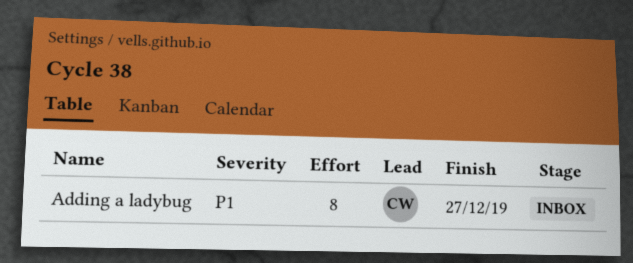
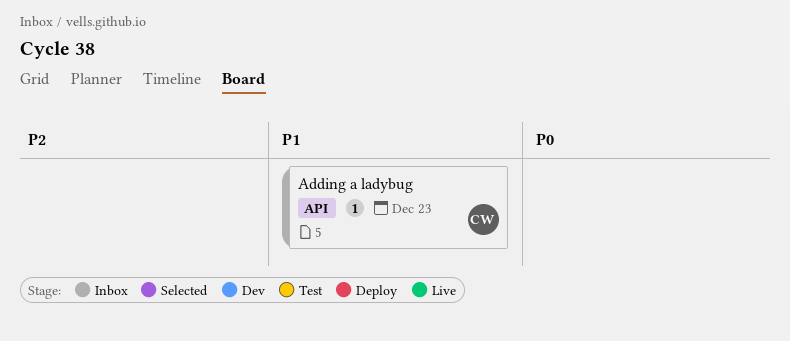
Adding a ladybug, estimate: 8 -> 1
Adding a ladybug, due: Dec 27 -> Dec 23

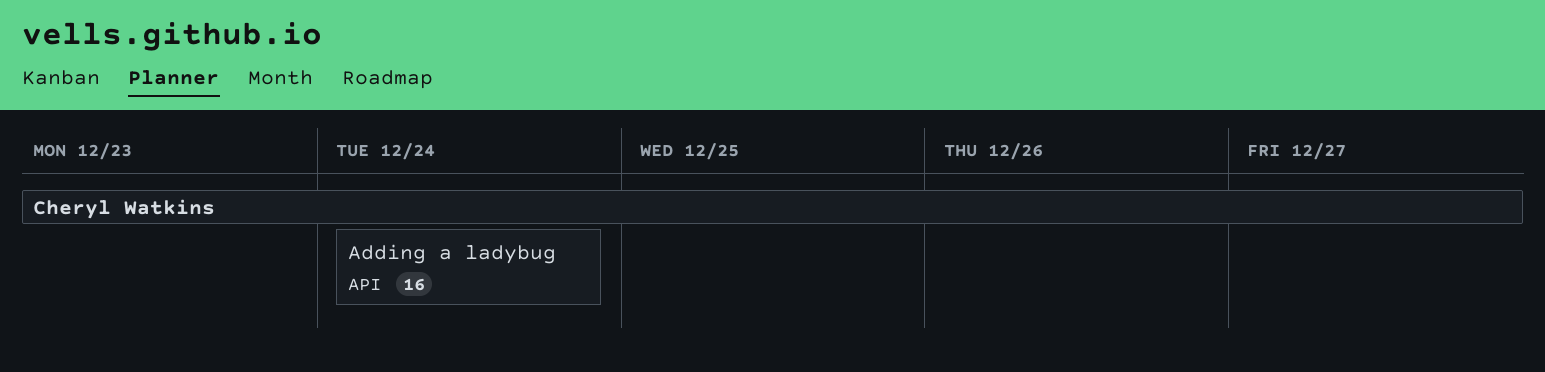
Adding a ladybug, estimate: 1 -> 16
Adding a ladybug, due: Dec 23 -> Dec 24

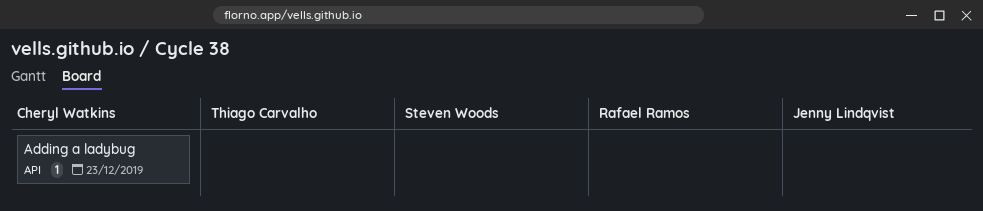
Adding a ladybug, estimate: 16 -> 1
Adding a ladybug, due: Dec 24 -> Dec 23

